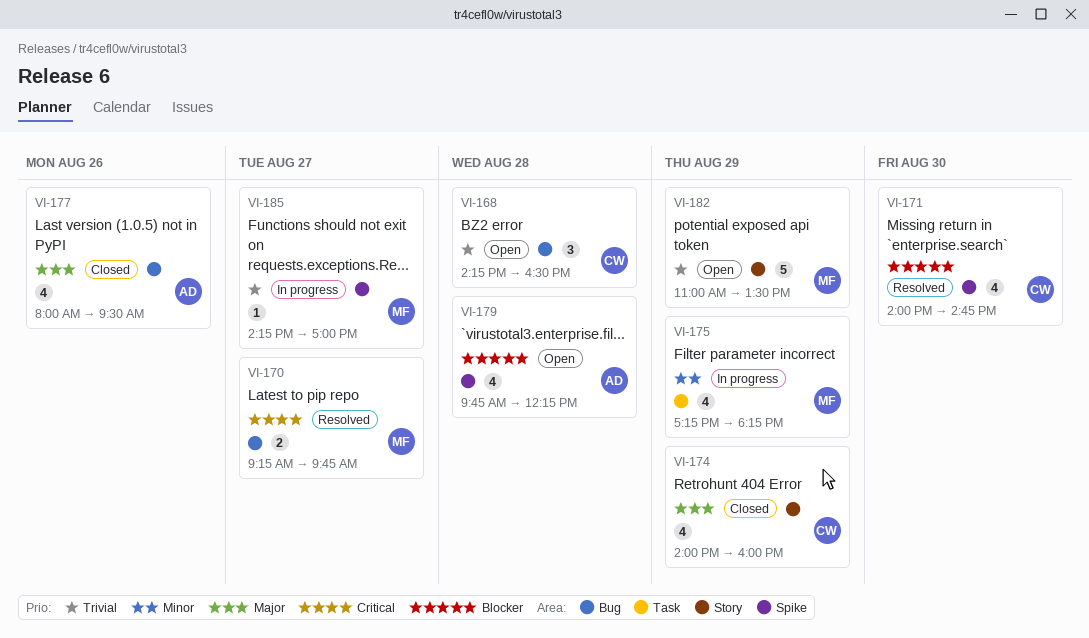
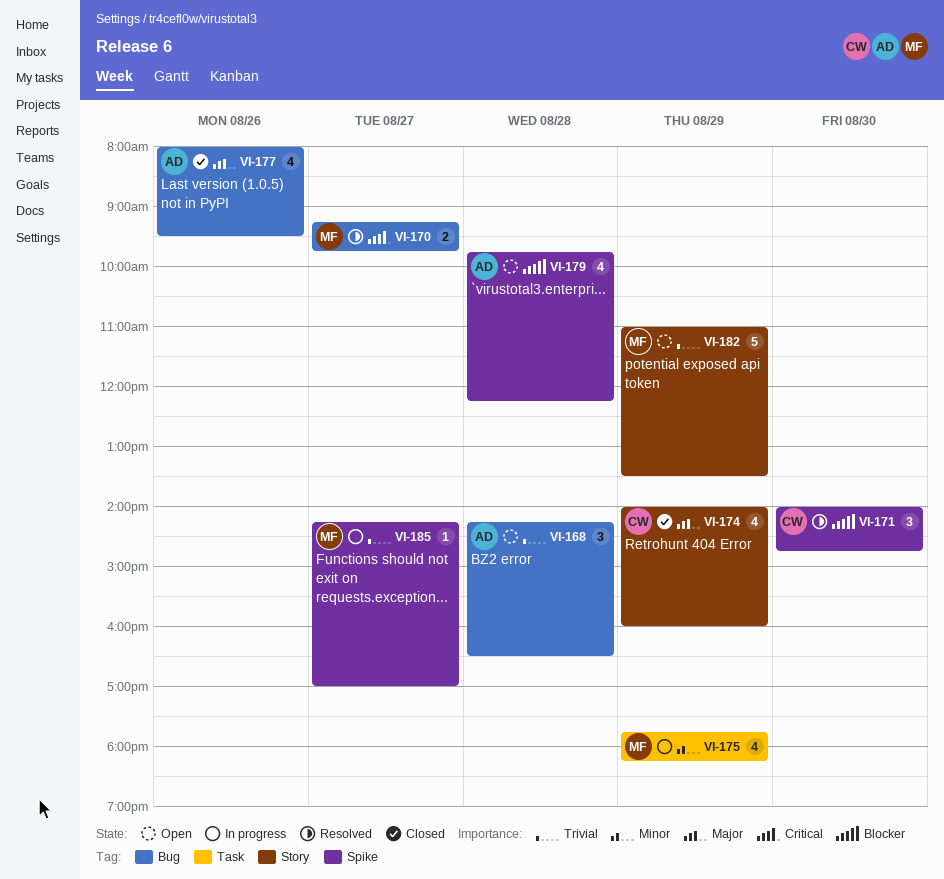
VI-168, owner: CW -> AD
VI-171, estimate: 4 -> 3
VI-175, begins: 17:15 -> 17:45

